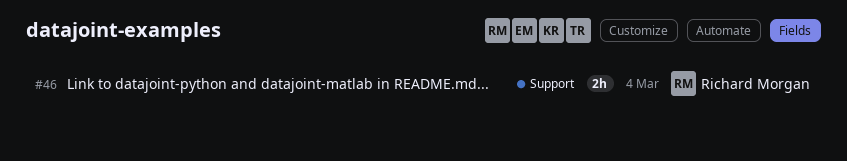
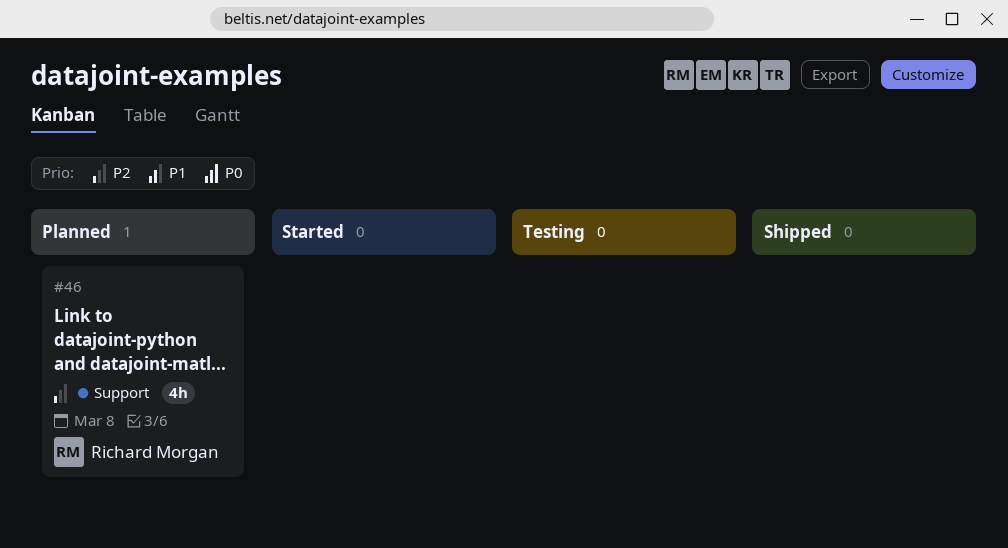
#46, estimate: 2h -> 4h
#46, due: Mar 4 -> Mar 8

